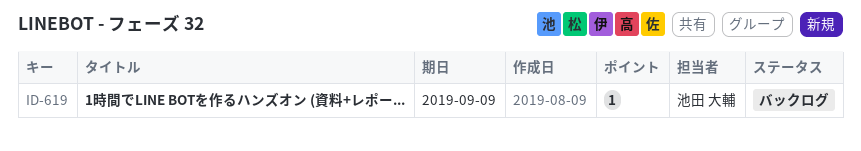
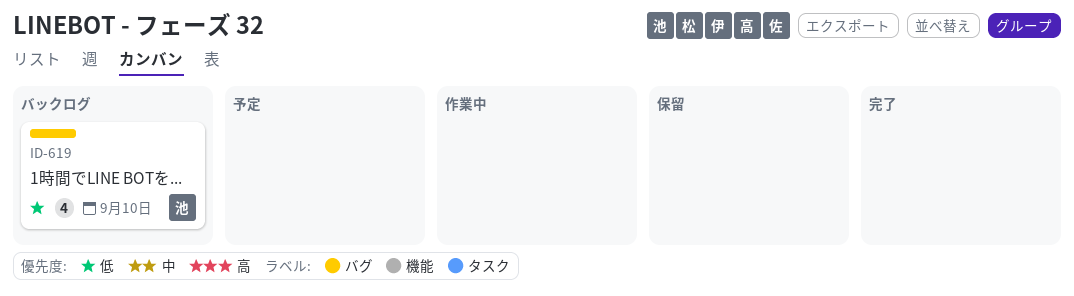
ID-619, estimate: 1 -> 4
ID-619, due: Sep 9 -> Sep 10

